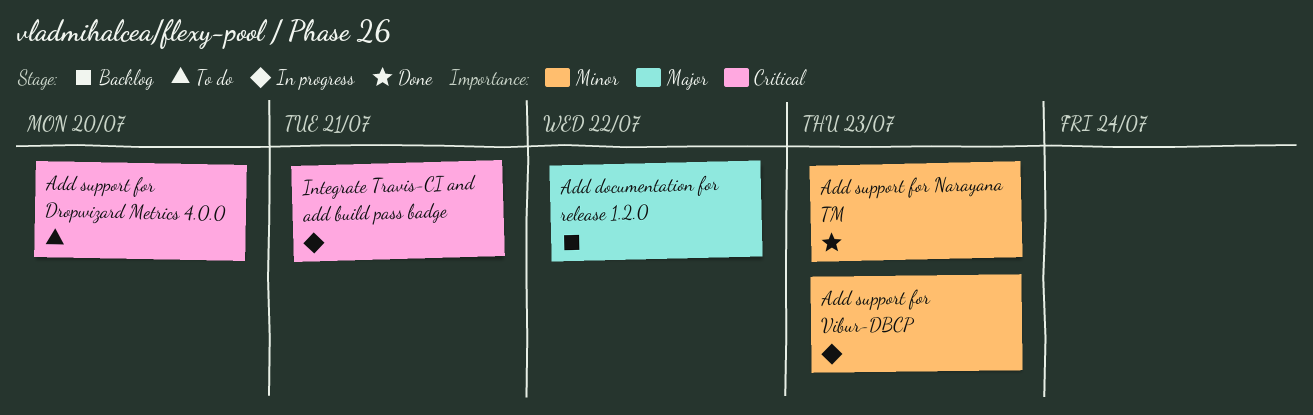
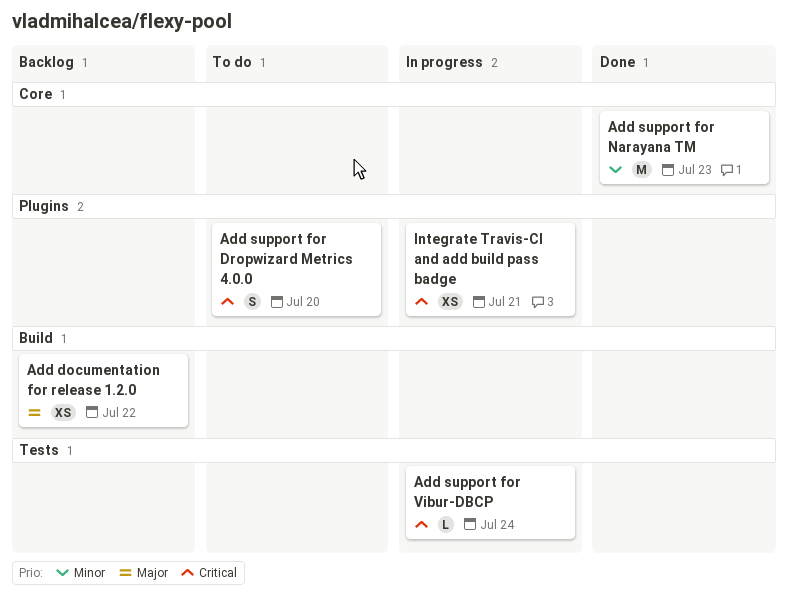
Add support for Vibur-DBCP, priority: Minor -> Critical
Add support for Vibur-DBCP, due: Jul 23 -> Jul 24

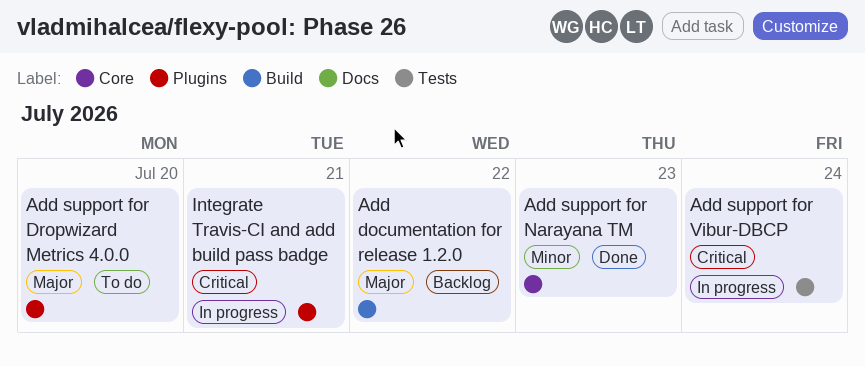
Add support for Dropwizard Metrics 4.0.0, priority: Critical -> Major

